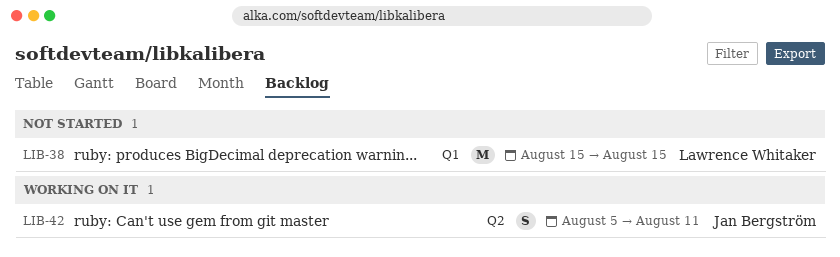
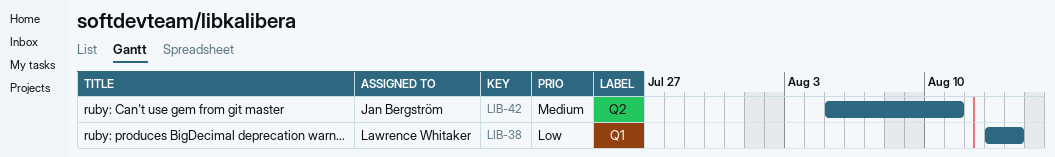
LIB-38, start: Aug 15 -> Aug 13
LIB-38, due: Aug 15 -> Aug 14

